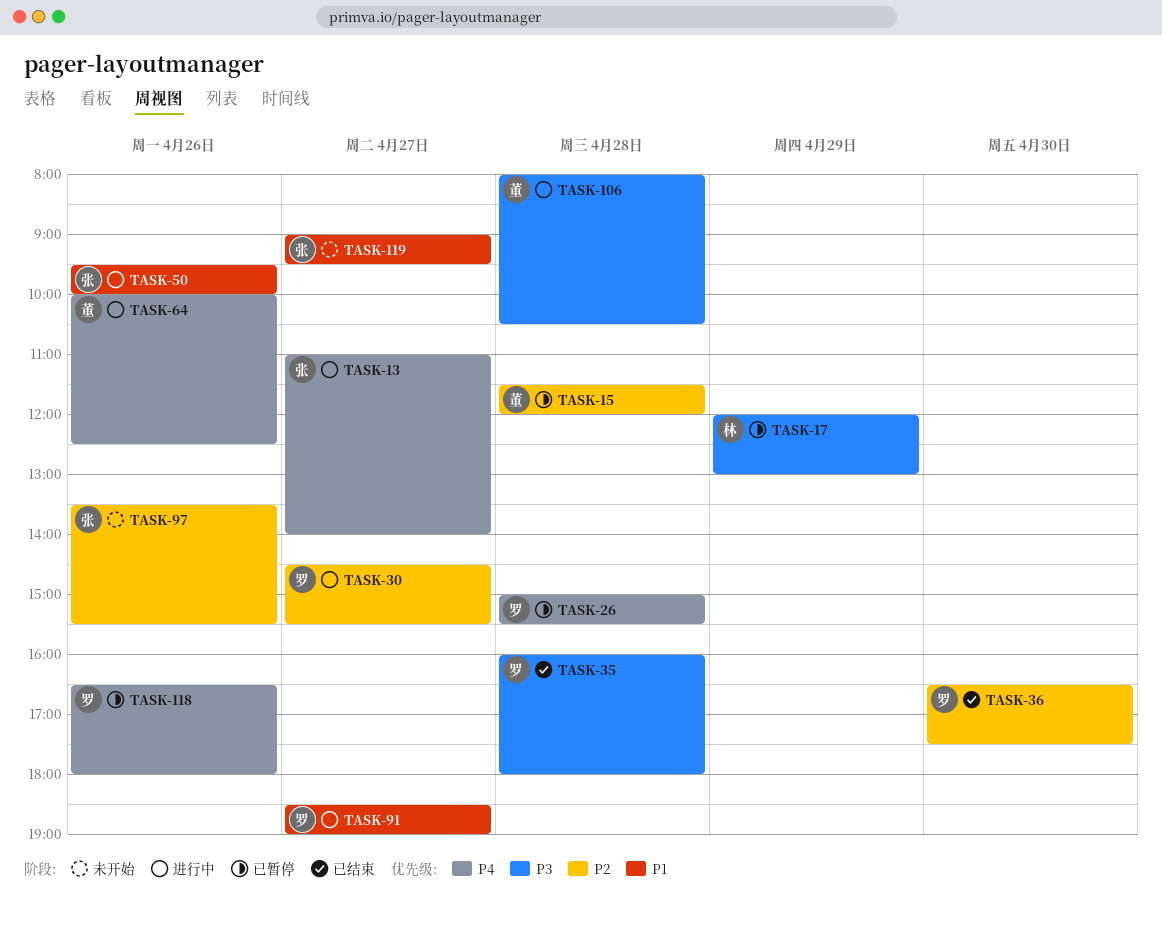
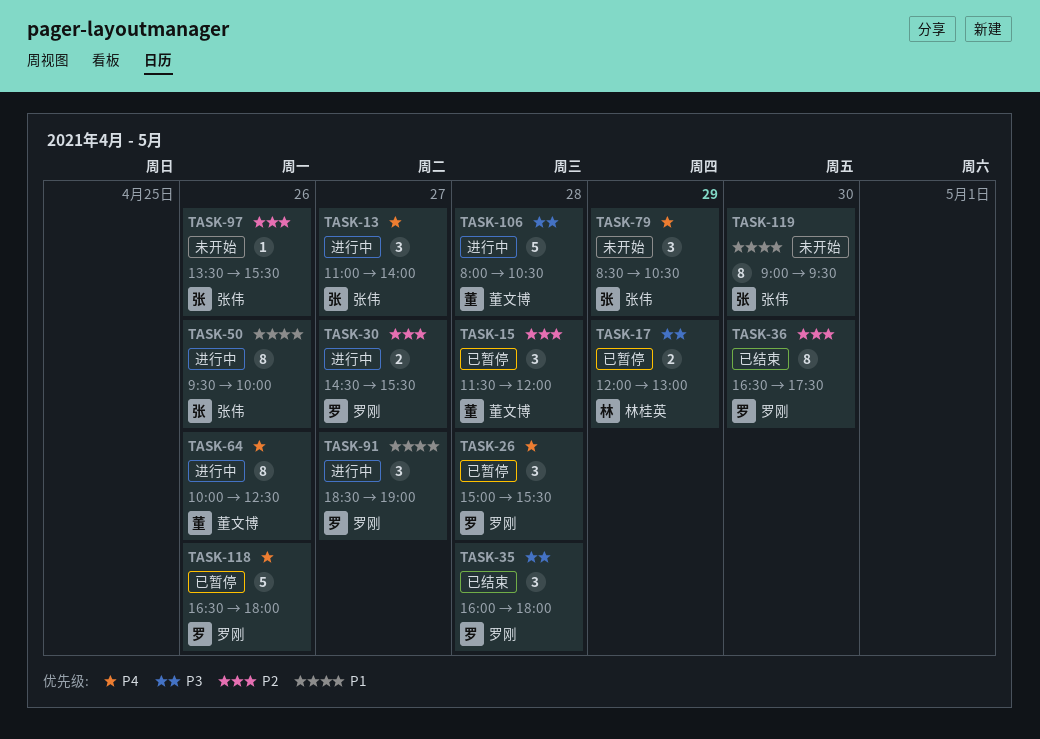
TASK-79: none -> present
TASK-119, day: Apr 27 -> Apr 30

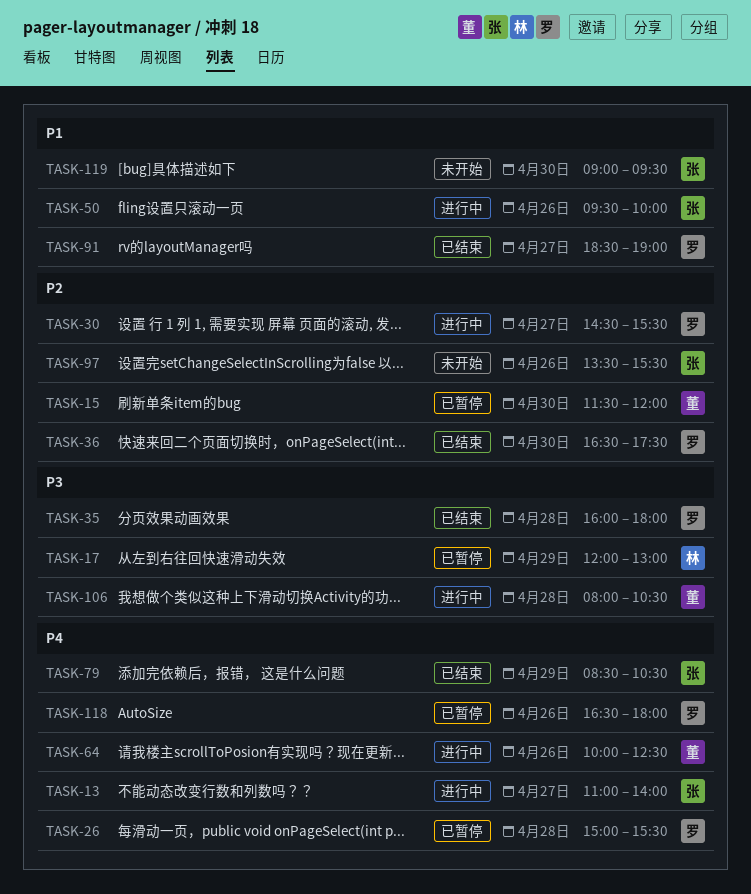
TASK-15, day: Apr 28 -> Apr 30
TASK-79, status: 未开始 -> 已结束
TASK-91, status: 进行中 -> 已结束

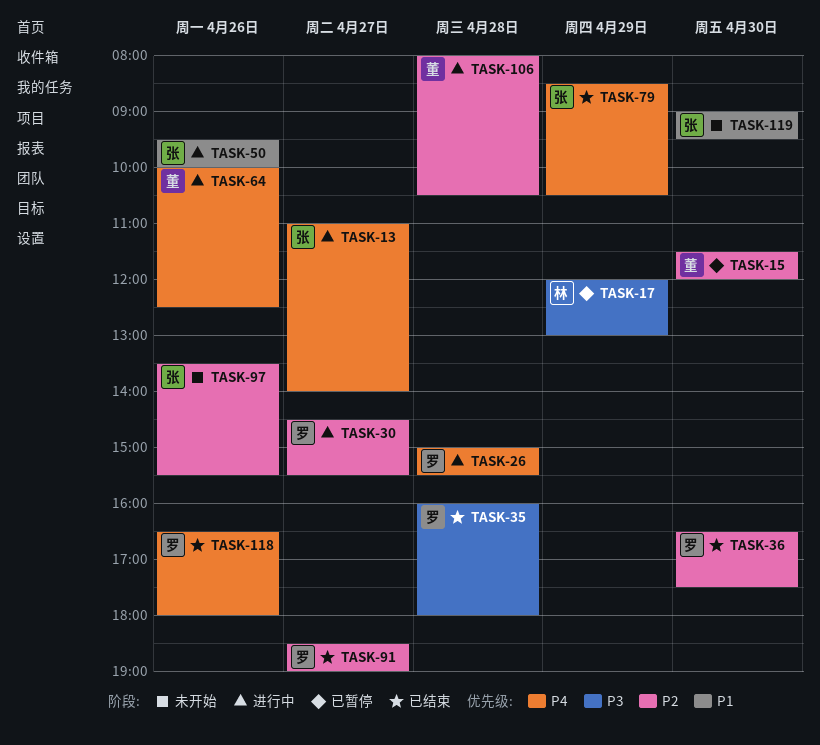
TASK-26, status: 已暂停 -> 进行中
TASK-91, priority: P1 -> P2
TASK-106, priority: P3 -> P2
TASK-118, status: 已暂停 -> 已结束

